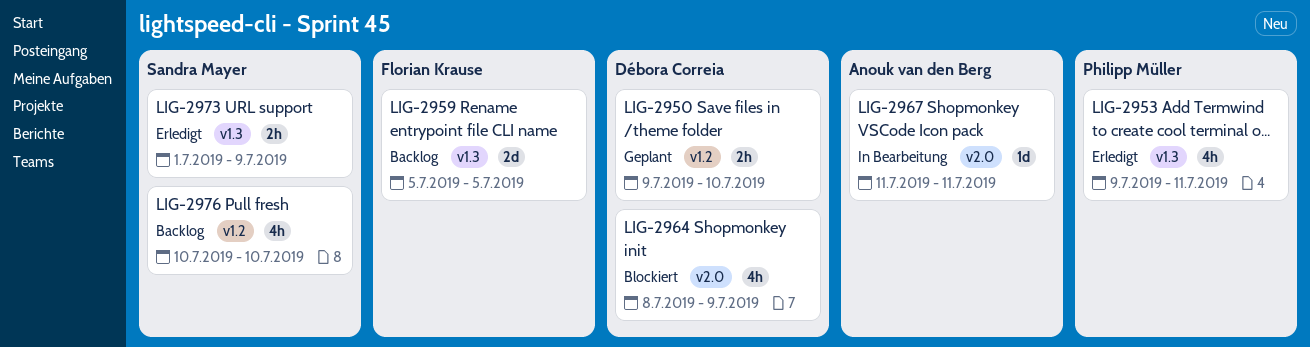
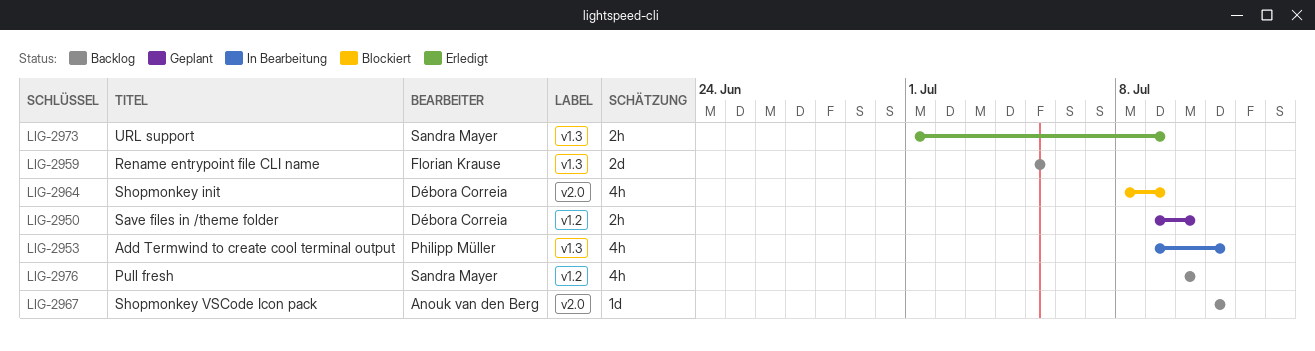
LIG-2953, status: Erledigt -> In Bearbeitung
LIG-2967, status: In Bearbeitung -> Backlog

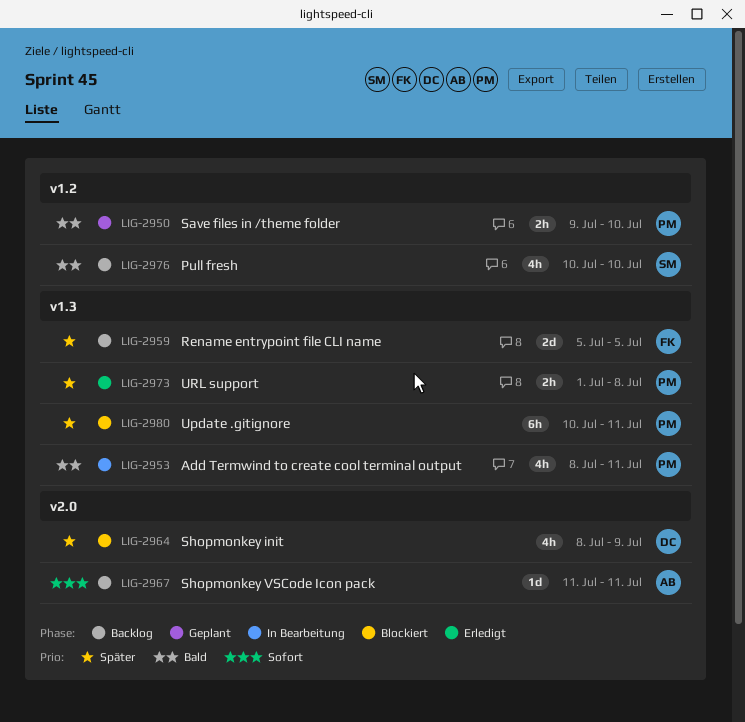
LIG-2950, owner: Débora Correia -> Philipp Müller
LIG-2953, start: Jul 9 -> Jul 8
LIG-2973, owner: Sandra Mayer -> Philipp Müller
LIG-2973, due: Jul 9 -> Jul 8
LIG-2980: none -> present

